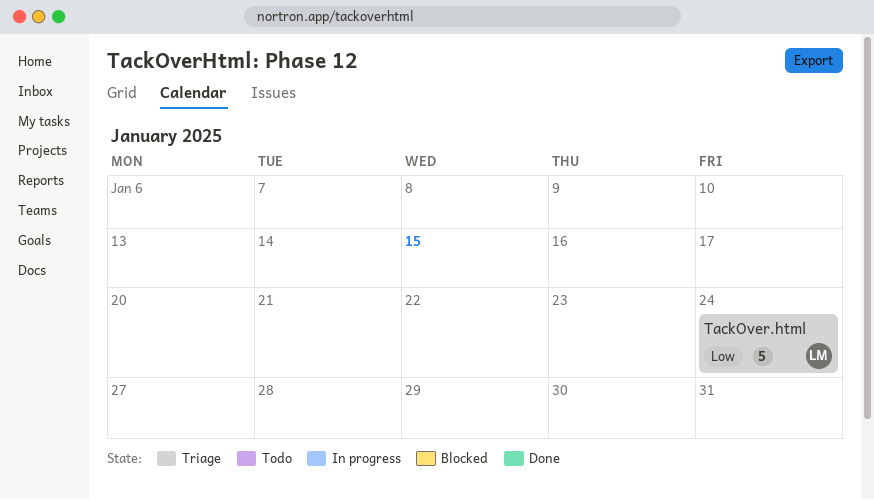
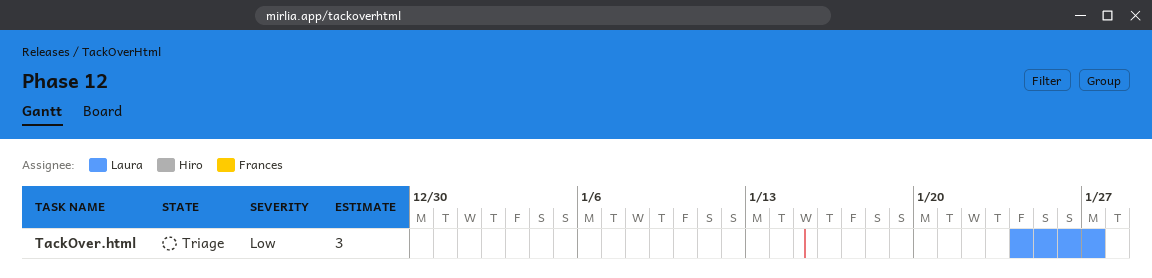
TackOver.html, estimate: 5 -> 3
TackOver.html, due: Jan 24 -> Jan 27

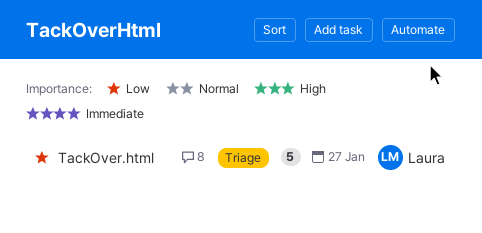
TackOver.html, estimate: 3 -> 5

